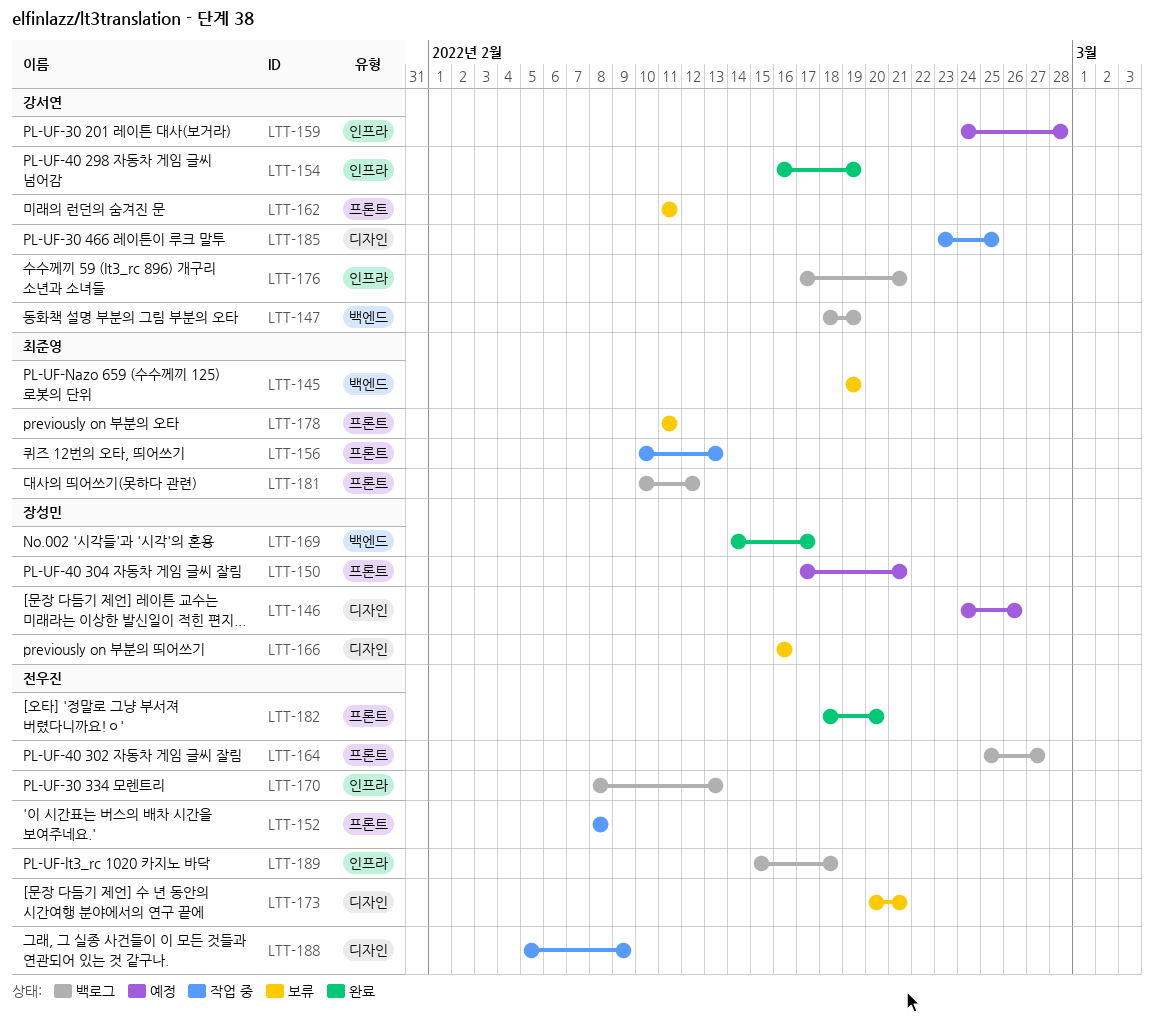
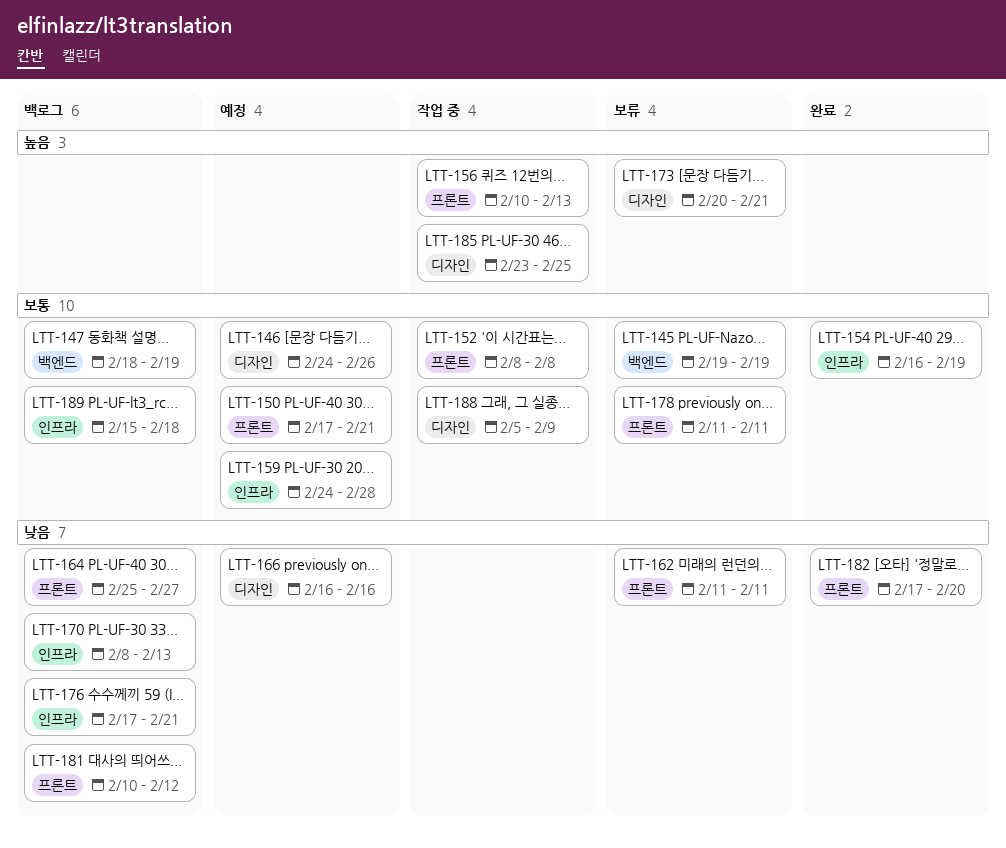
LTT-166, status: 보류 -> 예정
LTT-169: present -> none
LTT-182, start: Feb 18 -> Feb 17

